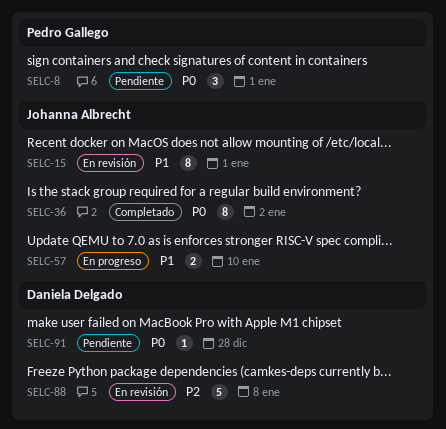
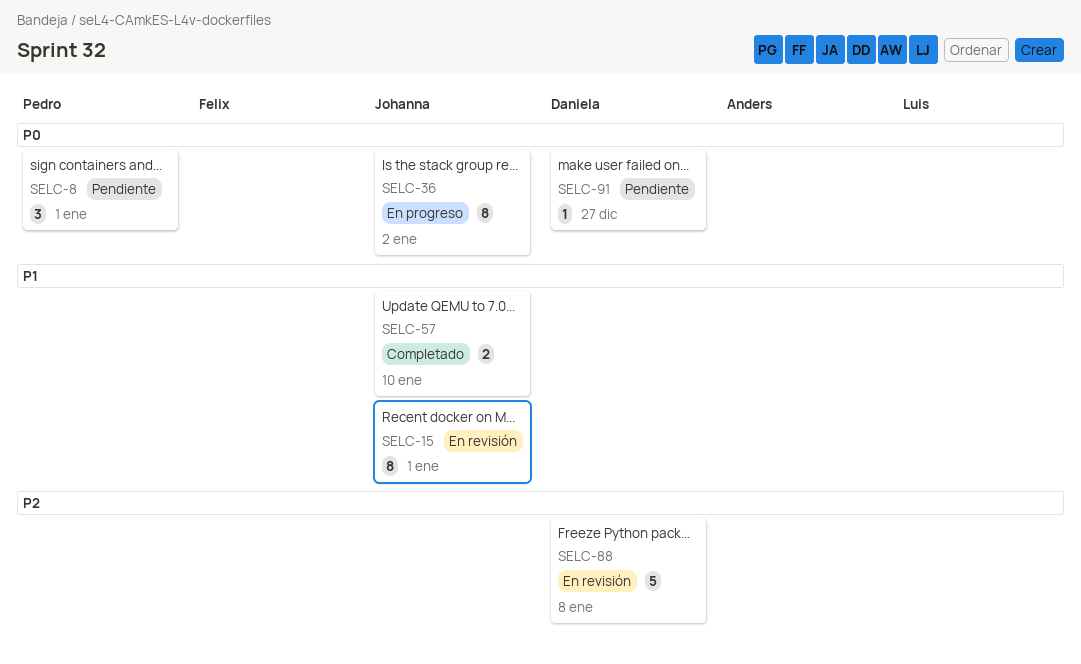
SELC-36, status: Completado -> En progreso
SELC-57, status: En progreso -> Completado
SELC-91, due: Dec 28 -> Dec 27

